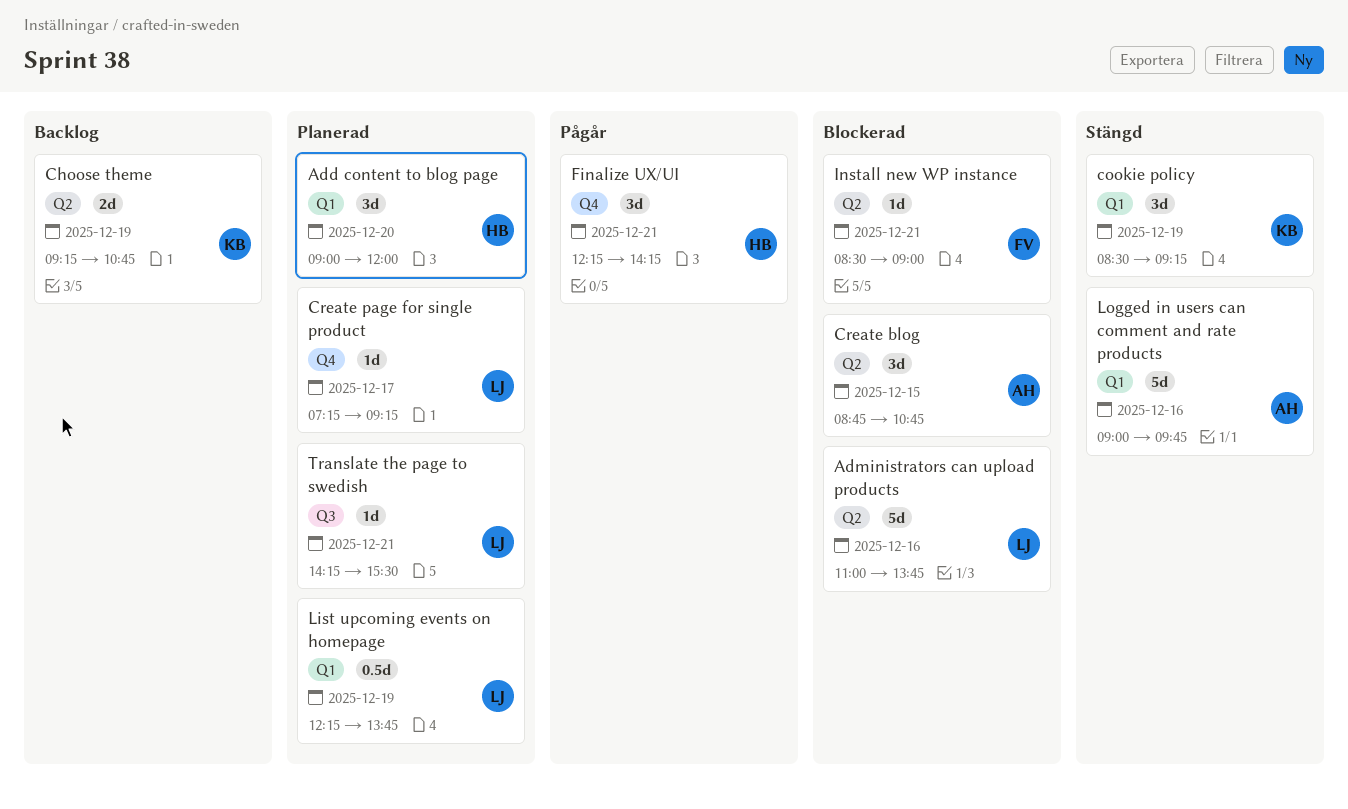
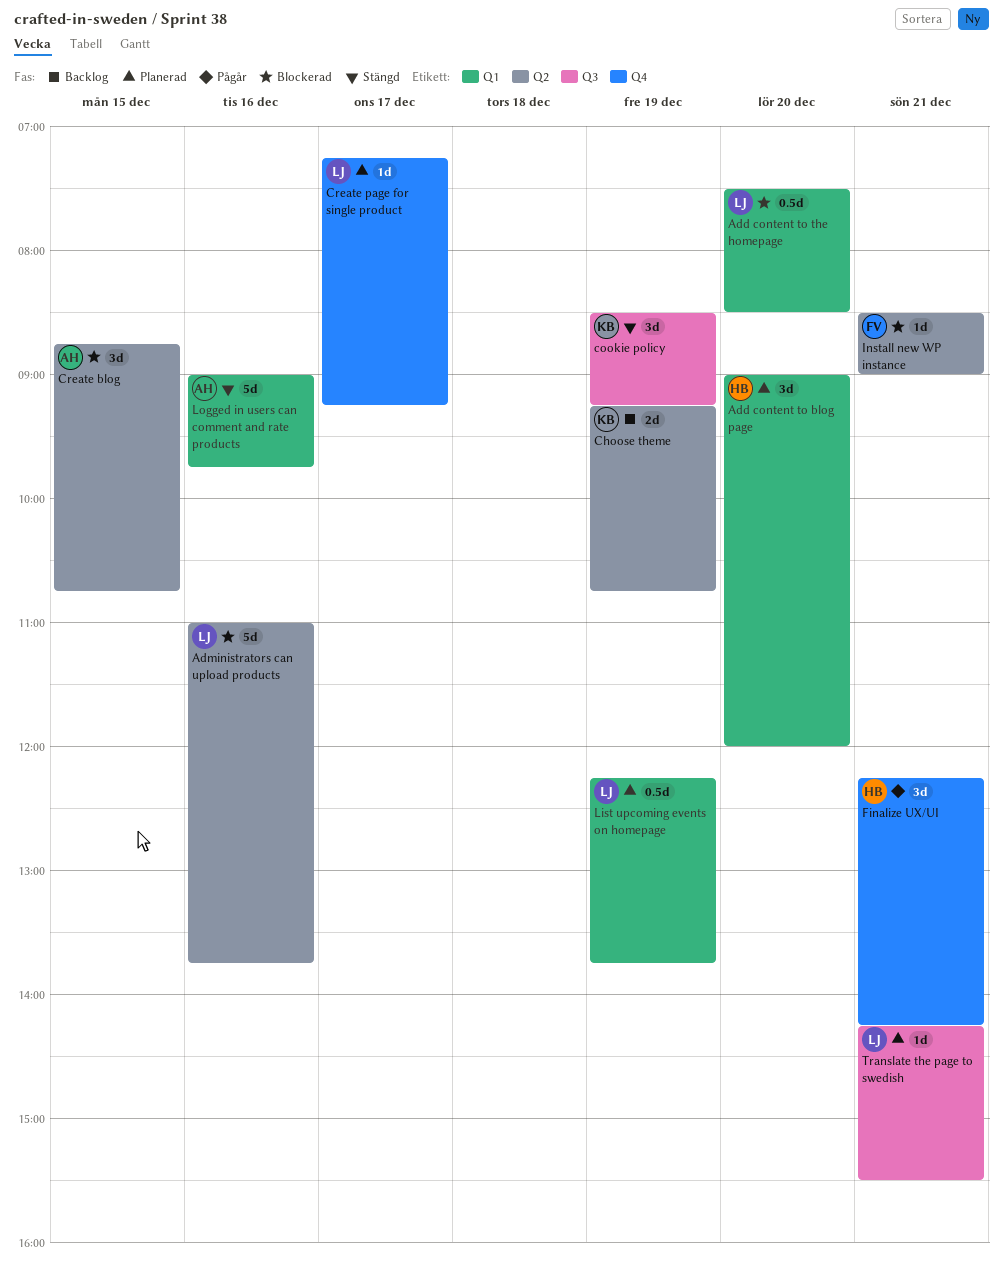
Add content to the homepage: none -> present
cookie policy, label: Q1 -> Q3

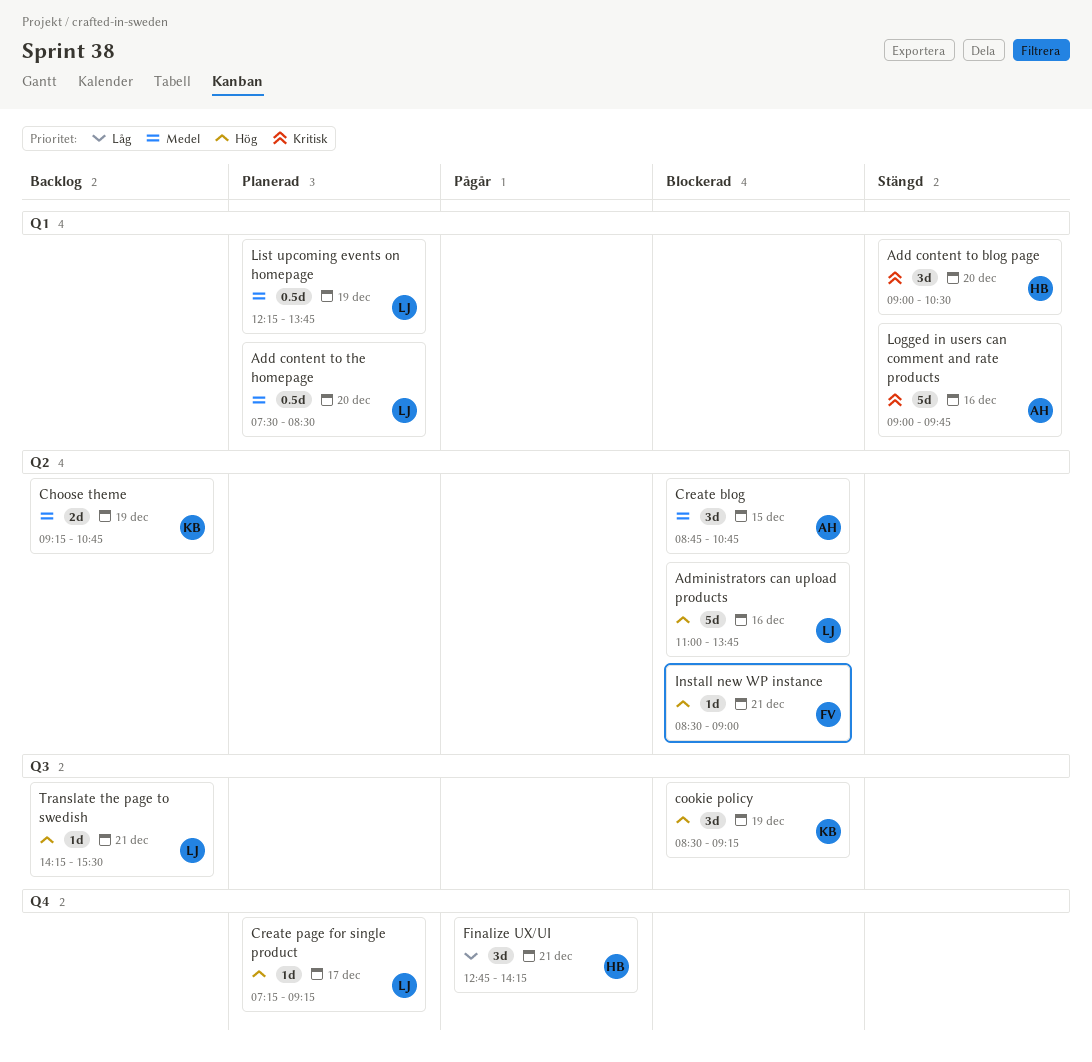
Add content to blog page, status: Planerad -> Stängd
Add content to blog page, ends: 12:00 -> 10:30
Add content to the homepage, status: Blockerad -> Planerad
cookie policy, status: Stängd -> Blockerad
Finalize UX/UI, begins: 12:15 -> 12:45
Translate the page to swedish, status: Planerad -> Backlog

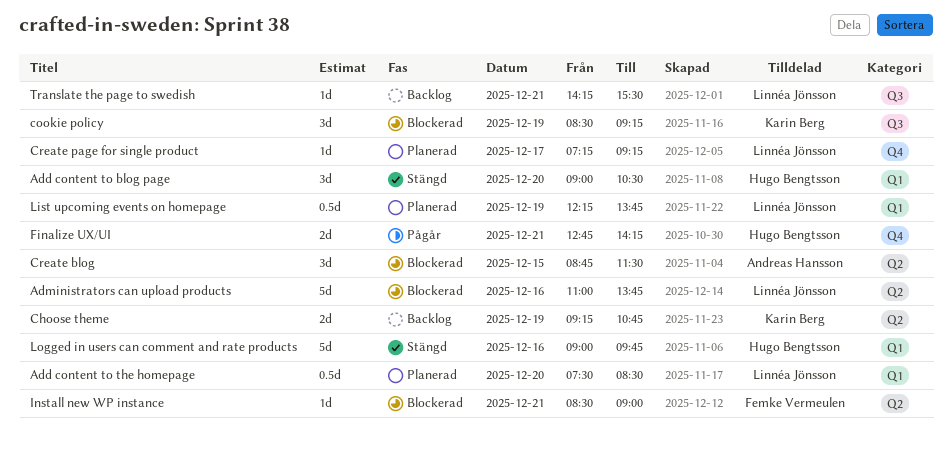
Create blog, ends: 10:45 -> 11:30
Finalize UX/UI, estimate: 3d -> 2d
Logged in users can comment and rate products, owner: Andreas Hansson -> Hugo Bengtsson

